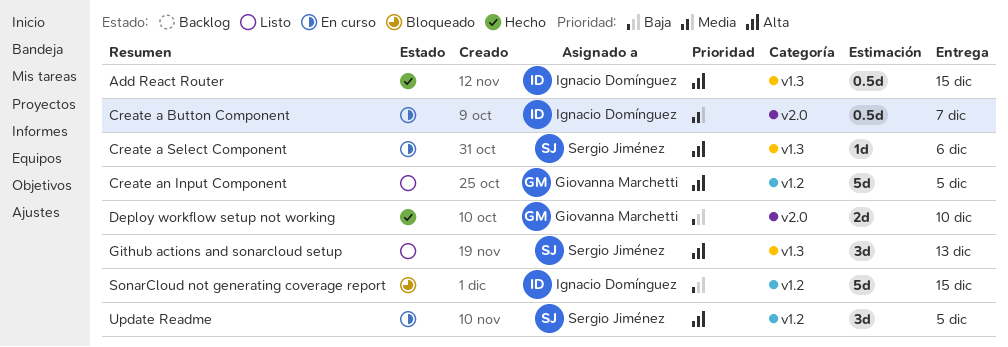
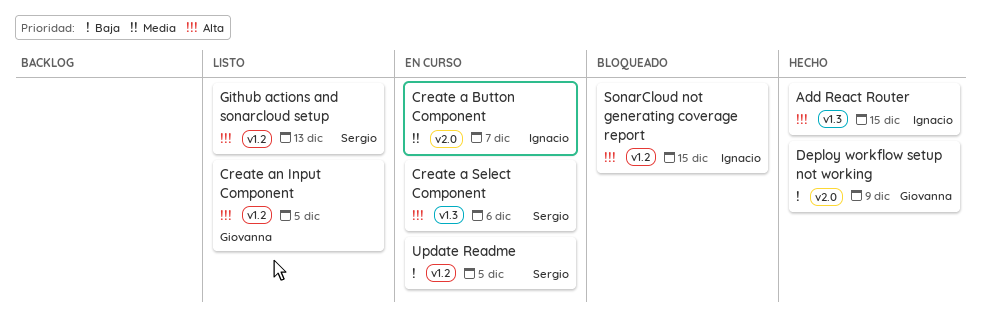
Deploy workflow setup not working, due: Dec 10 -> Dec 9
Github actions and sonarcloud setup, label: v1.3 -> v1.2
SonarCloud not generating coverage report, priority: Baja -> Alta
Update Readme, priority: Alta -> Baja

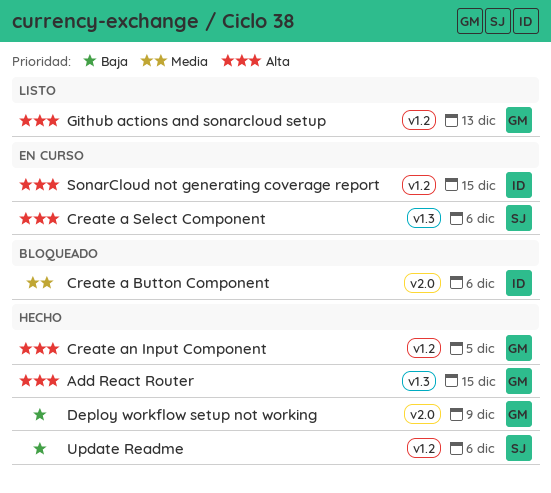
Add React Router, owner: Ignacio -> Giovanna
Create a Button Component, status: En curso -> Bloqueado
Create a Button Component, due: Dec 7 -> Dec 6
Create an Input Component, status: Listo -> Hecho
Github actions and sonarcloud setup, owner: Sergio -> Giovanna
SonarCloud not generating coverage report, status: Bloqueado -> En curso
Update Readme, status: En curso -> Hecho
Update Readme, due: Dec 5 -> Dec 6

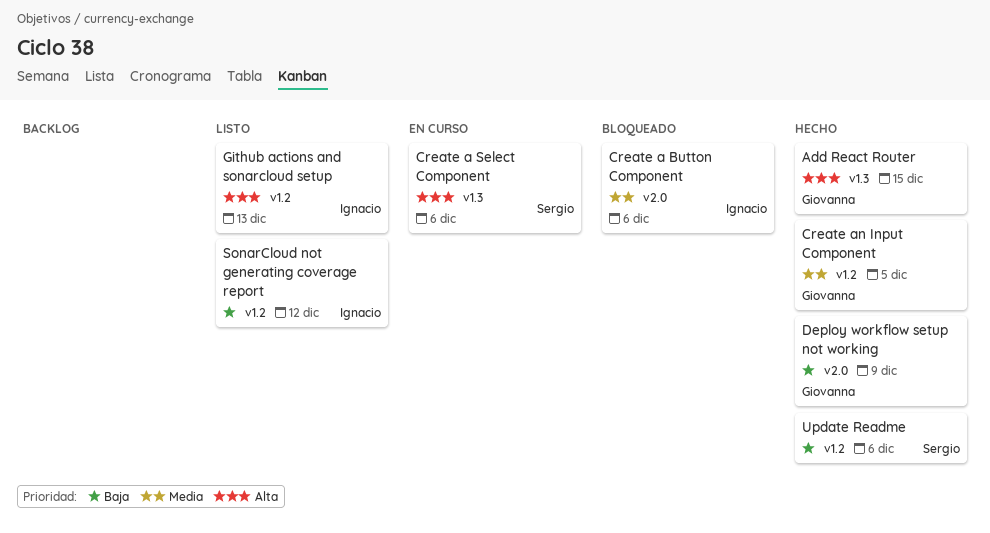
Create an Input Component, priority: Alta -> Media
Github actions and sonarcloud setup, owner: Giovanna -> Ignacio
SonarCloud not generating coverage report, status: En curso -> Listo
SonarCloud not generating coverage report, priority: Alta -> Baja
SonarCloud not generating coverage report, due: Dec 15 -> Dec 12

